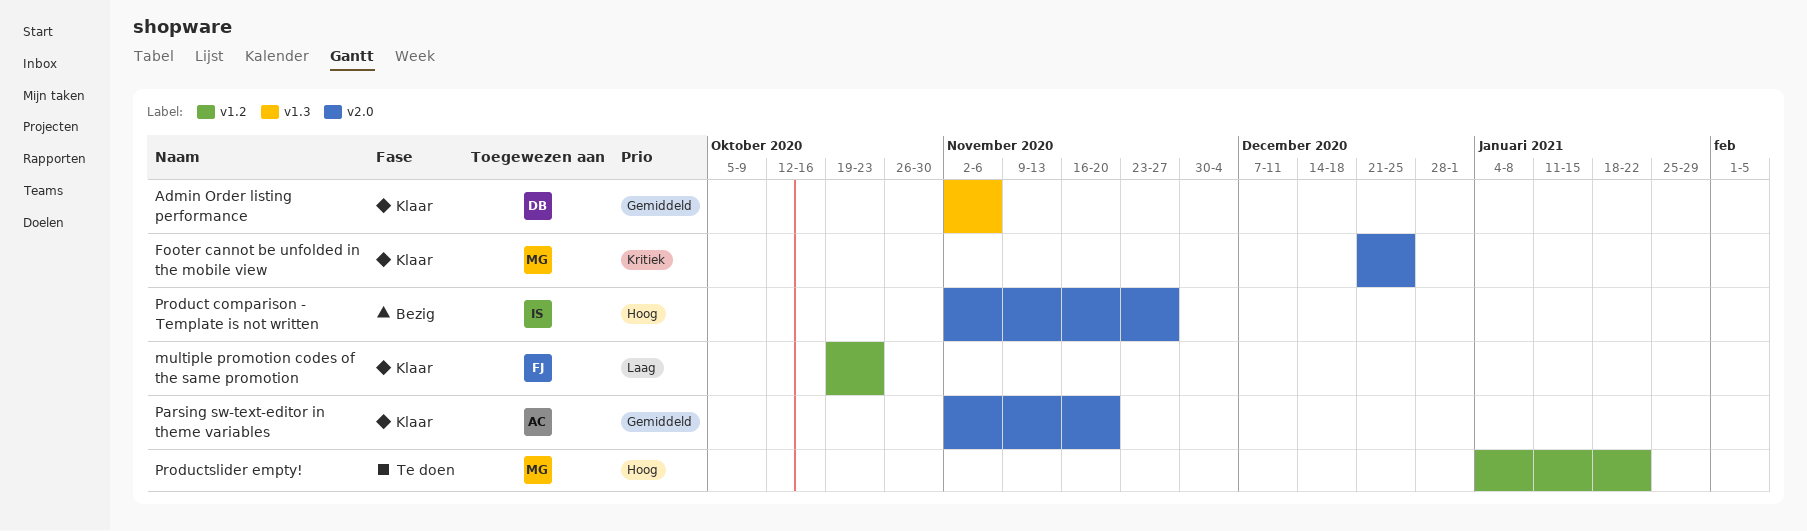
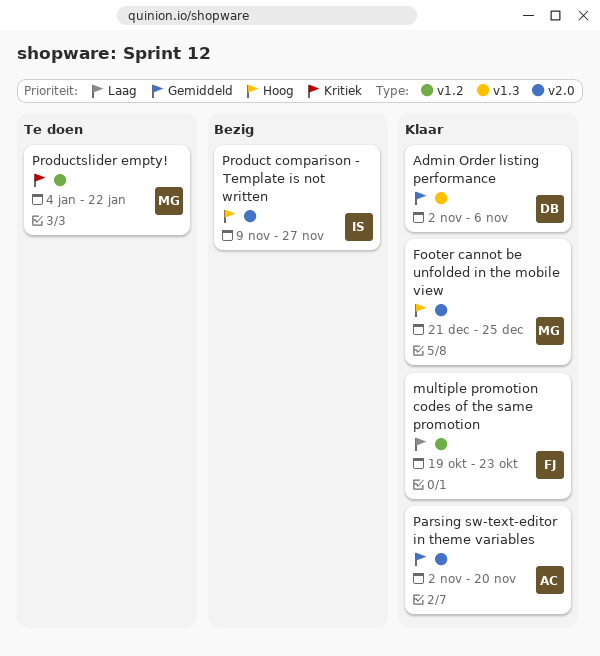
Footer cannot be unfolded in the mobile view, priority: Kritiek -> Hoog
Product comparison - Template is not written, start: Nov 2 -> Nov 9
Productslider empty!, priority: Hoog -> Kritiek

